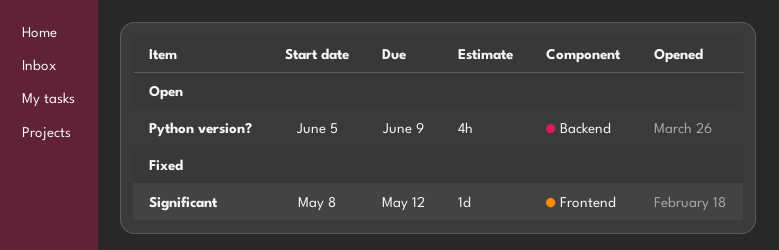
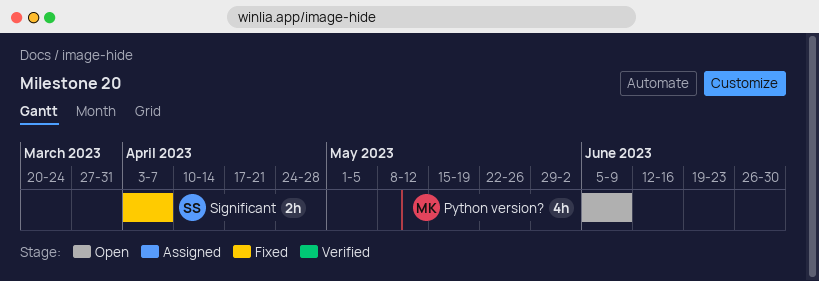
Significant, estimate: 1d -> 2h
Significant, start: May 8 -> Apr 3
Significant, due: May 12 -> Apr 7

